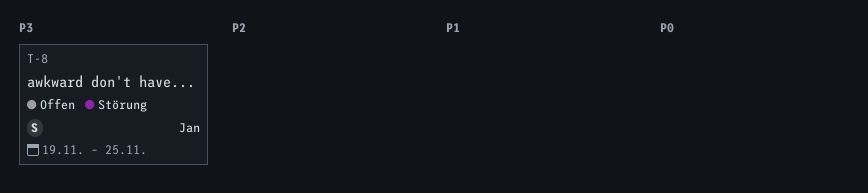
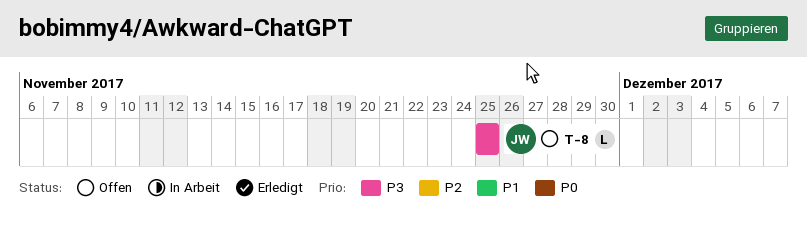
T-8, estimate: S -> L
T-8, start: Nov 19 -> Nov 25

